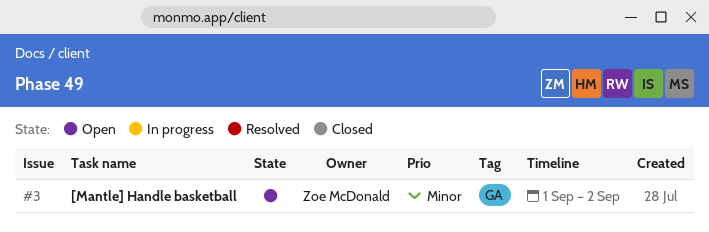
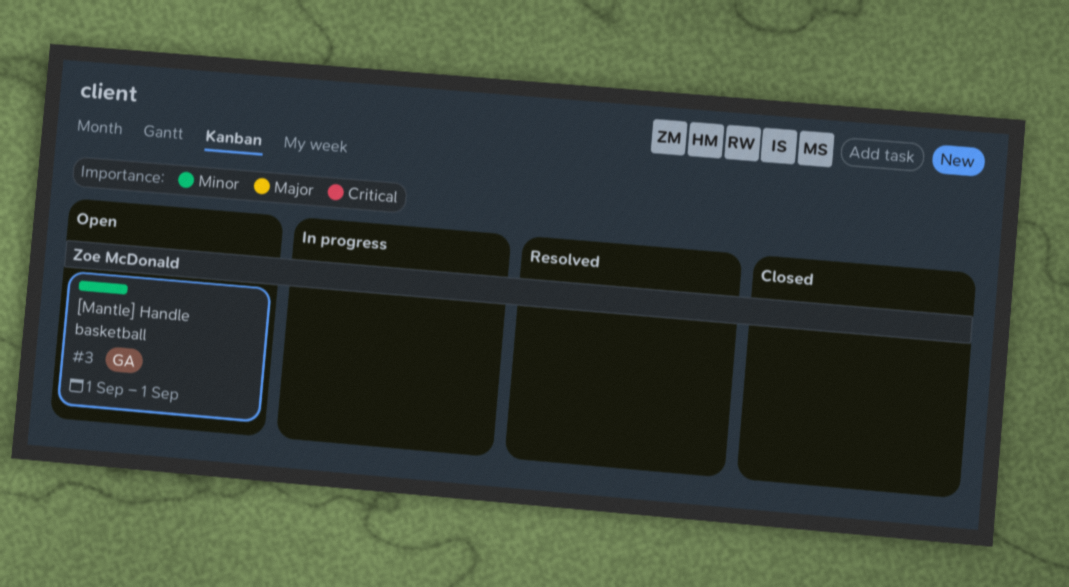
#3, due: Sep 2 -> Sep 1

